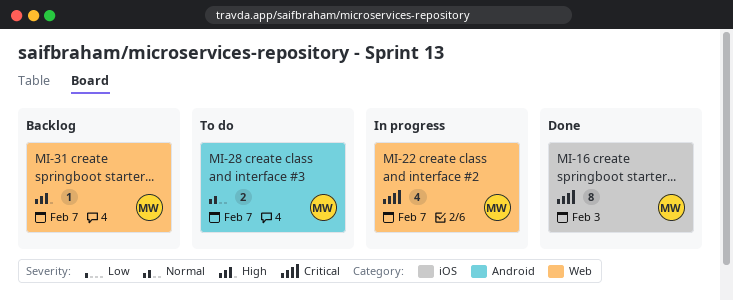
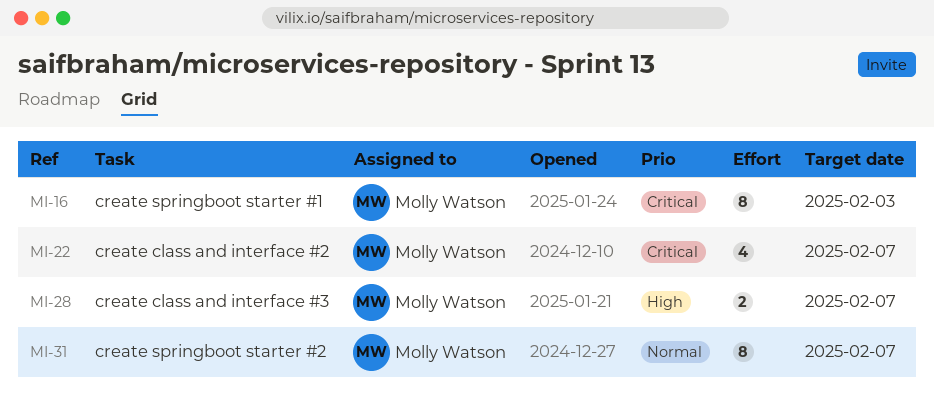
MI-28, priority: Normal -> High
MI-31, priority: High -> Normal
MI-31, estimate: 1 -> 8

